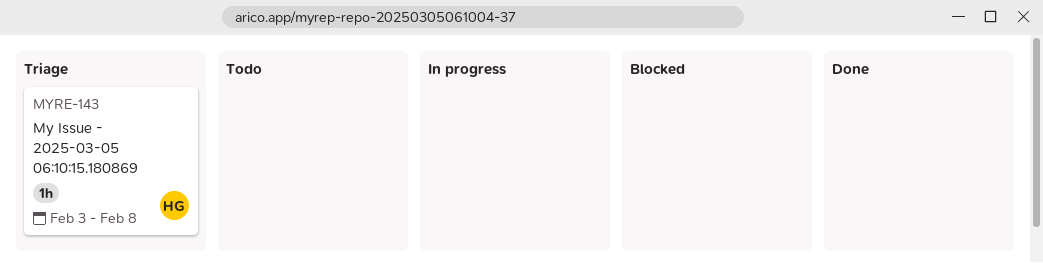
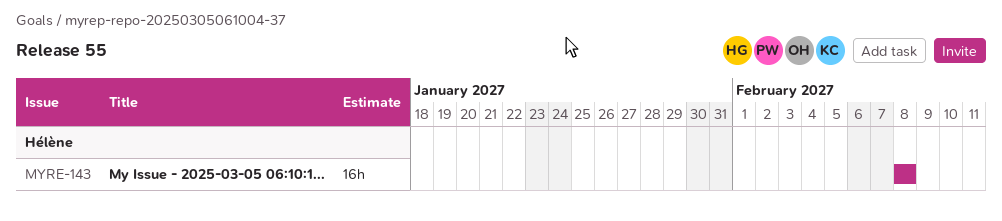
MYRE-143, estimate: 1h -> 16h
MYRE-143, start: Feb 3 -> Feb 8

